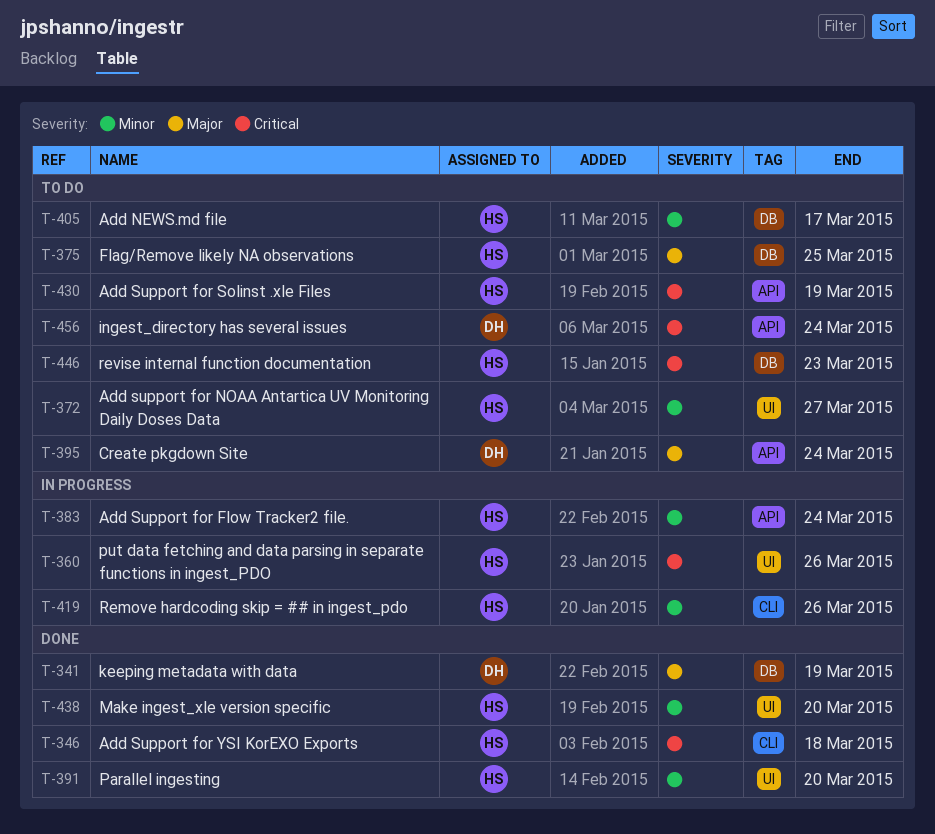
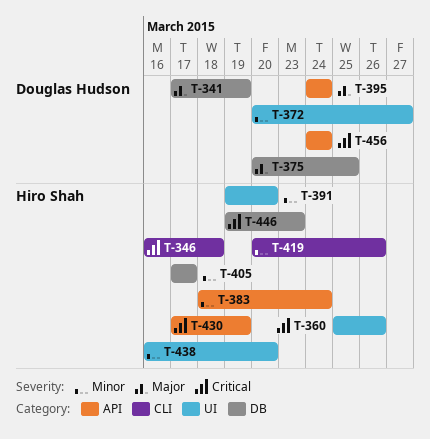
T-372, owner: Hiro Shah -> Douglas Hudson
T-375, owner: Hiro Shah -> Douglas Hudson

